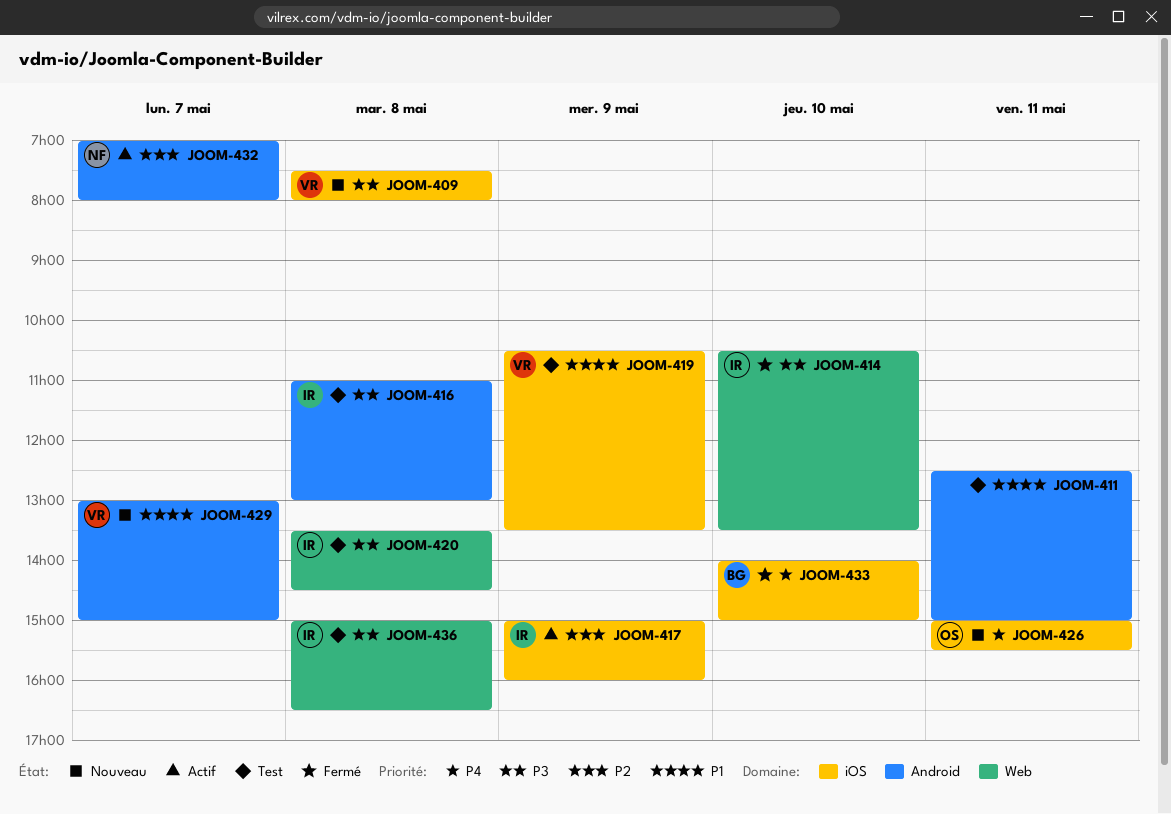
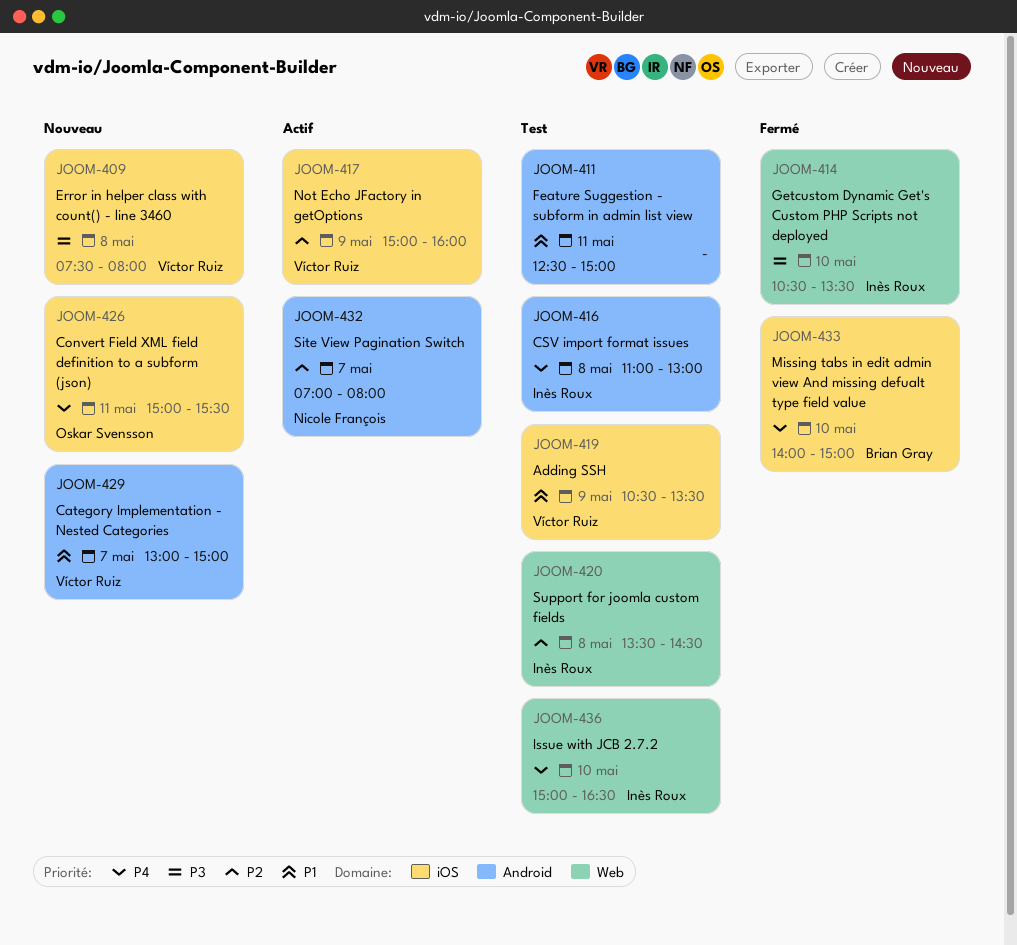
JOOM-416, priority: P3 -> P4
JOOM-417, owner: Inès Roux -> Víctor Ruiz
JOOM-420, priority: P3 -> P2
JOOM-436, priority: P3 -> P4
JOOM-436, day: May 8 -> May 10

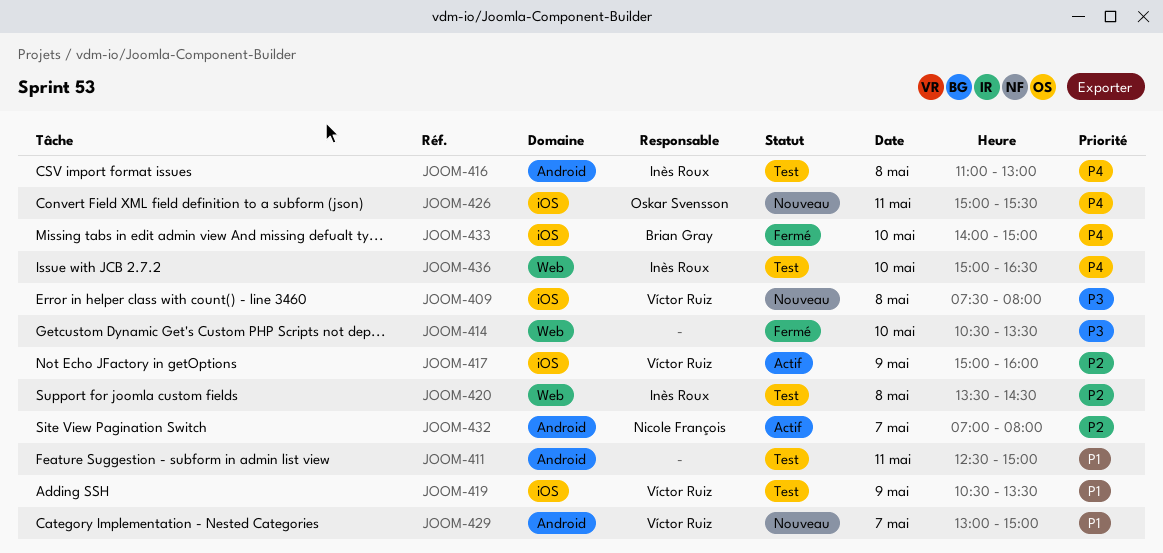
JOOM-414, owner: Inès Roux -> none

